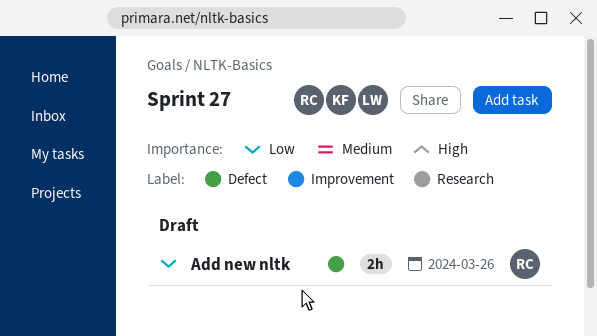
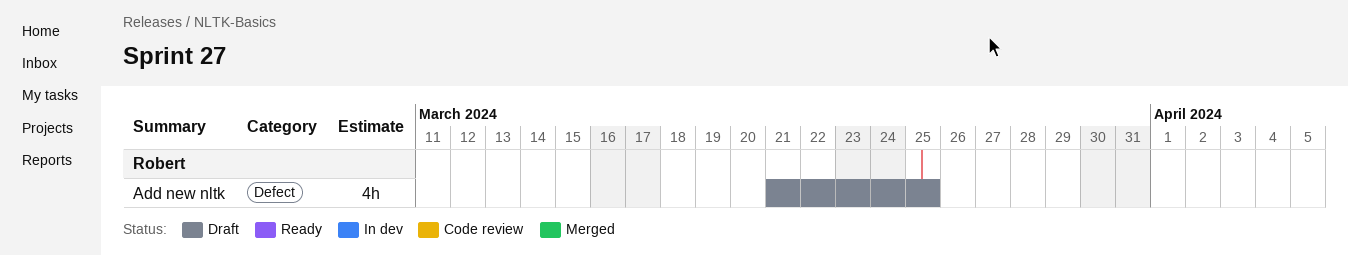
Add new nltk, estimate: 2h -> 4h
Add new nltk, due: Mar 26 -> Mar 25

